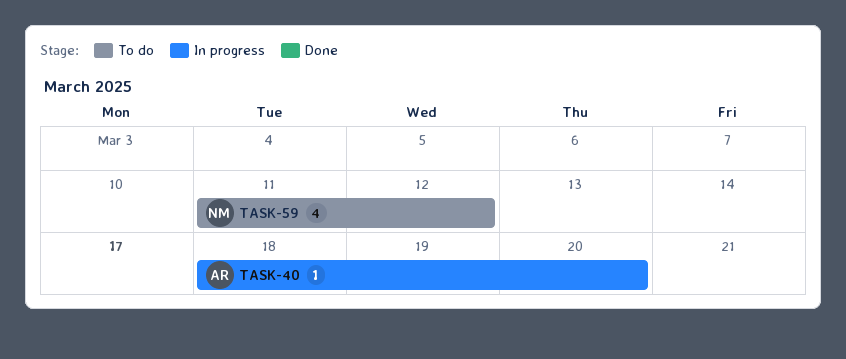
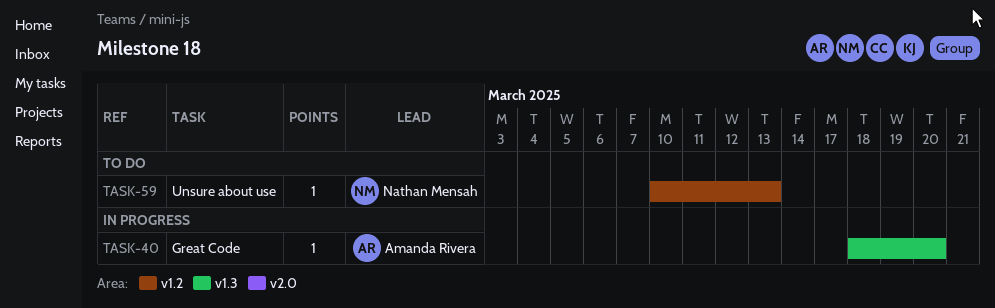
TASK-59, estimate: 4 -> 1
TASK-59, start: Mar 11 -> Mar 10
TASK-59, due: Mar 12 -> Mar 13

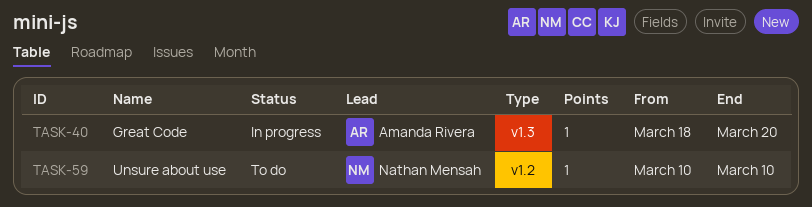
TASK-59, due: Mar 13 -> Mar 10

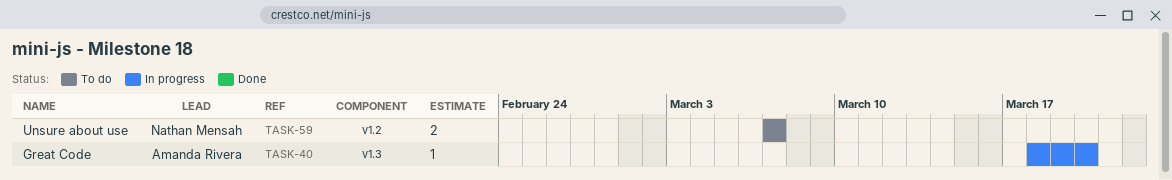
TASK-59, estimate: 1 -> 2
TASK-59, start: Mar 10 -> Mar 7
TASK-59, due: Mar 10 -> Mar 7

